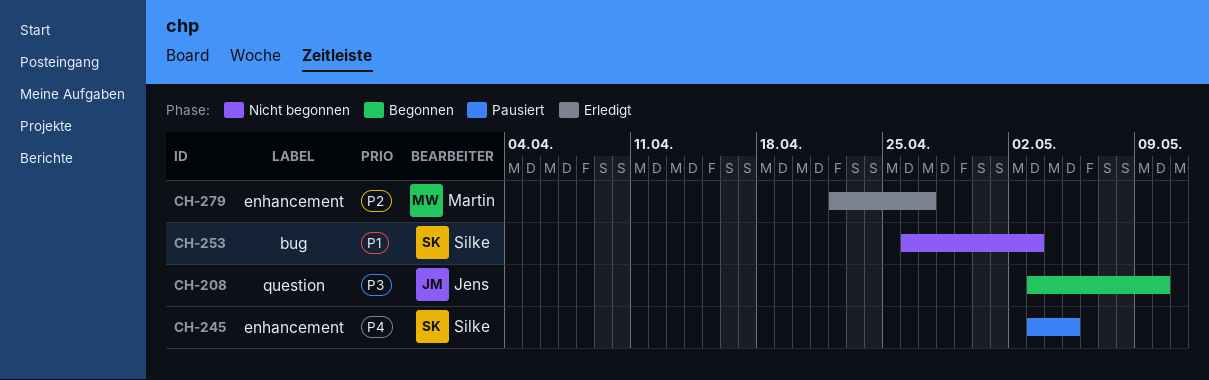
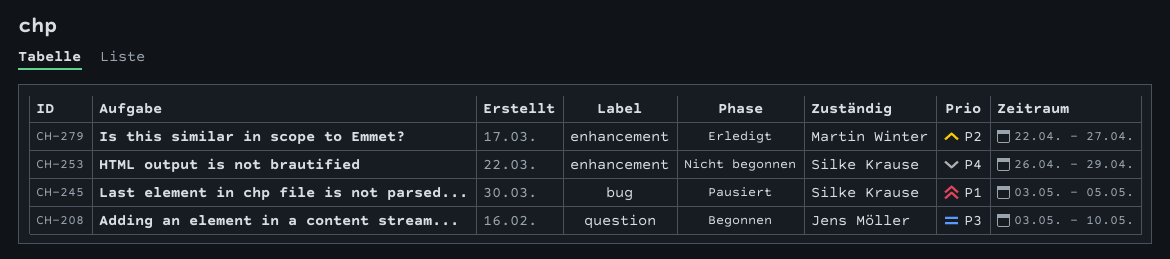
CH-245, priority: P4 -> P1
CH-245, label: enhancement -> bug
CH-253, priority: P1 -> P4
CH-253, label: bug -> enhancement
CH-253, due: May 3 -> Apr 29

